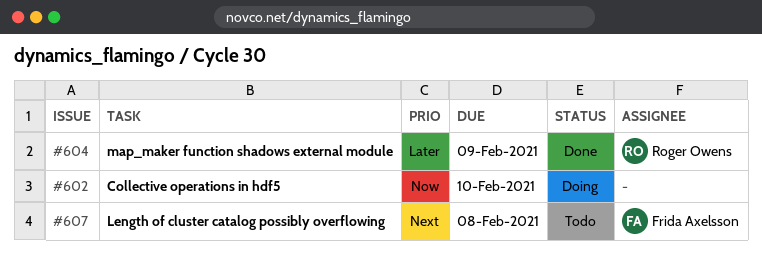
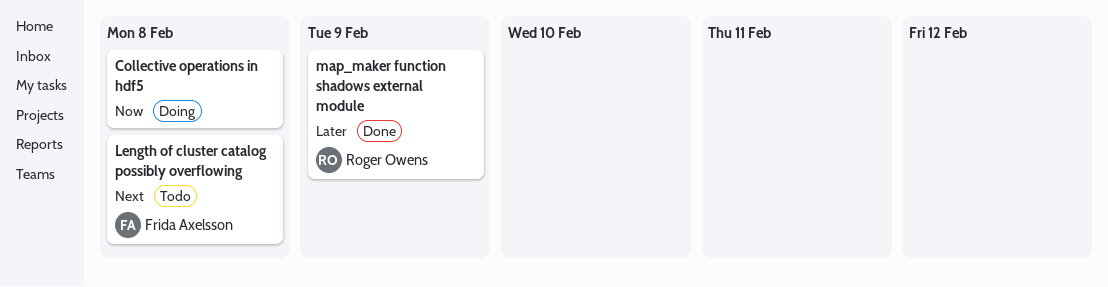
Collective operations in hdf5, due: Feb 10 -> Feb 8

